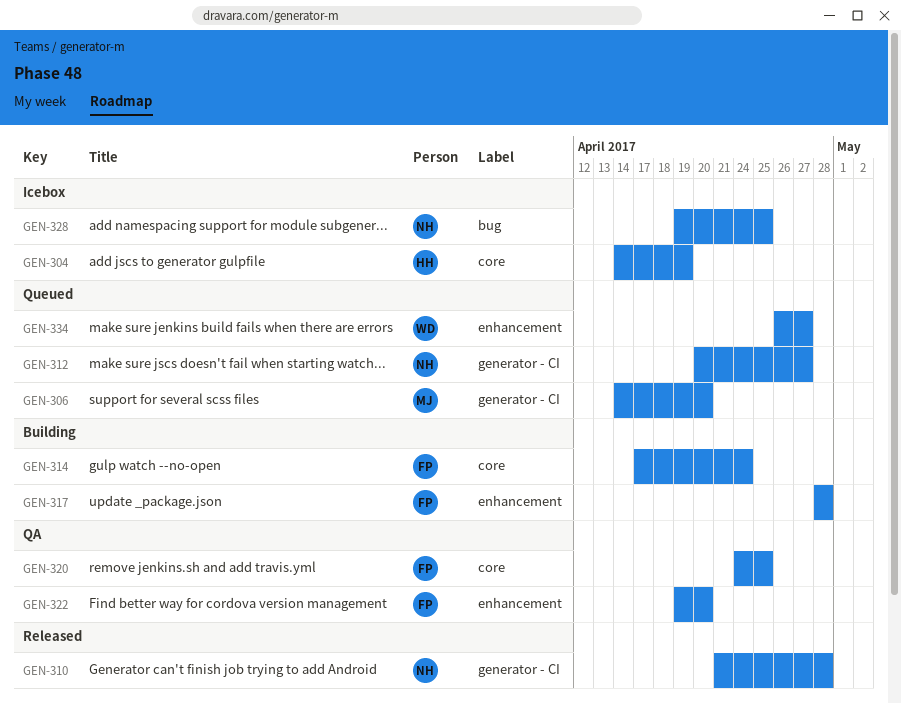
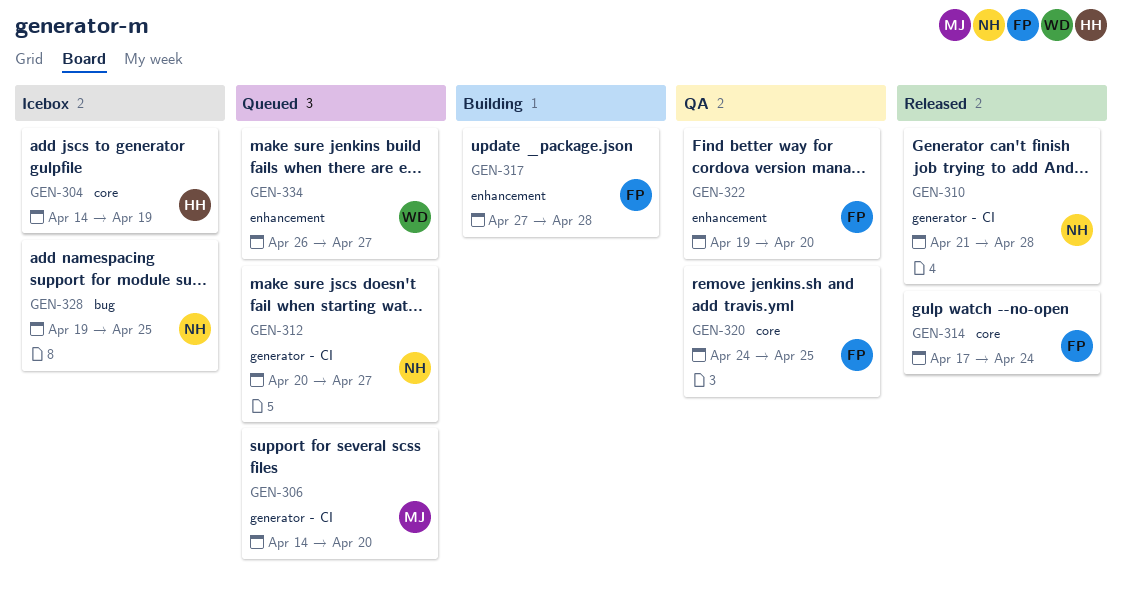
GEN-314, status: Building -> Released
GEN-317, start: Apr 28 -> Apr 27

